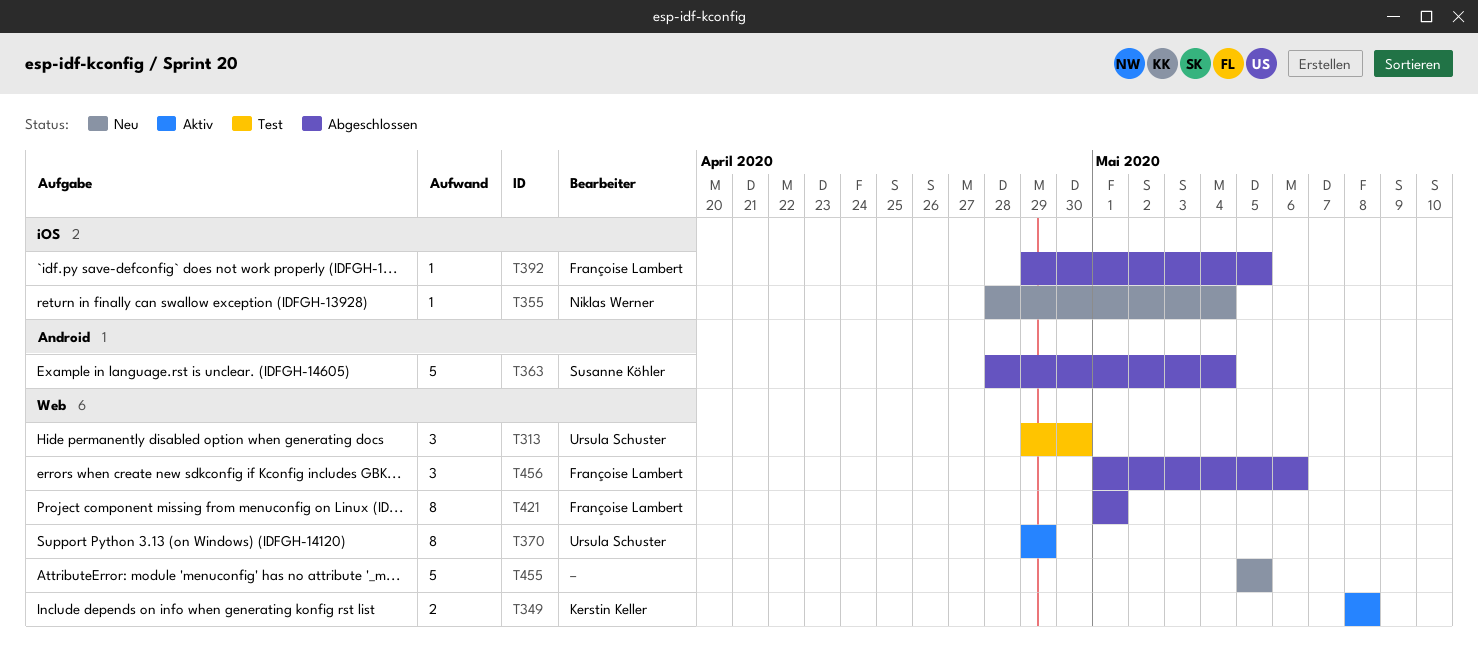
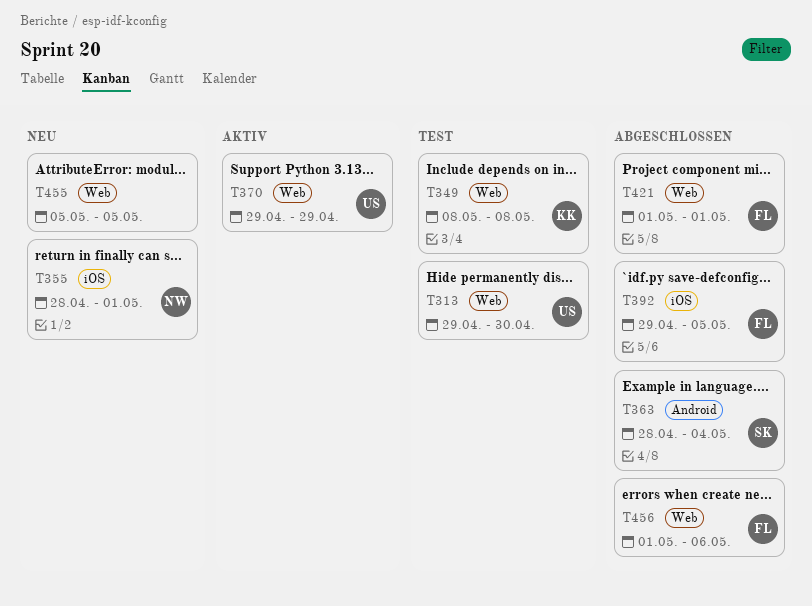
T349, status: Aktiv -> Test
T355, due: May 4 -> May 1

